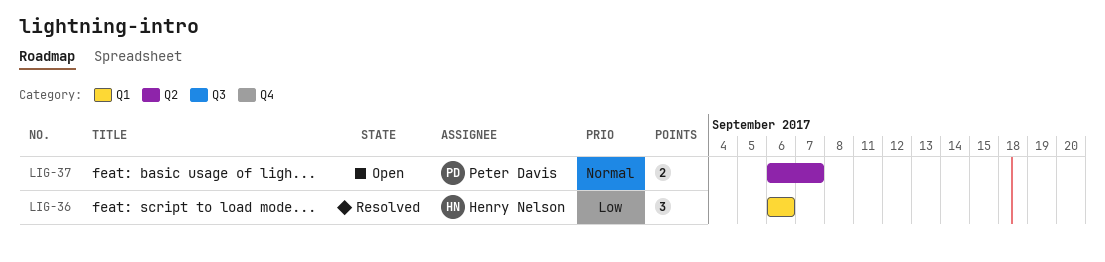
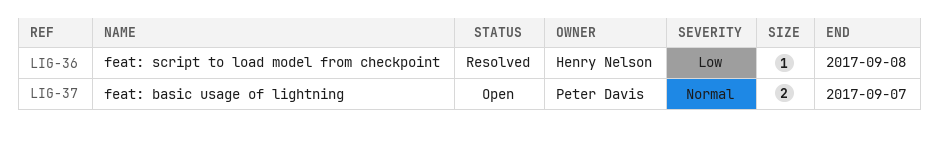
LIG-36, estimate: 3 -> 1
LIG-36, due: Sep 6 -> Sep 8

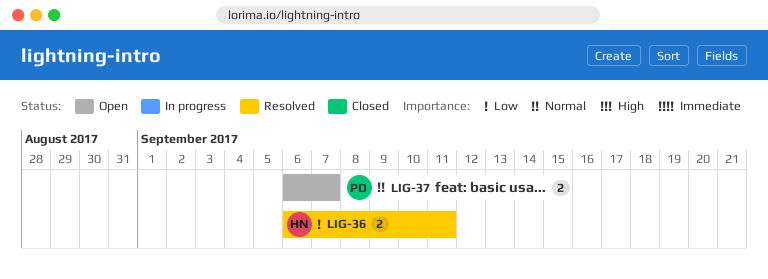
LIG-36, estimate: 1 -> 2
LIG-36, due: Sep 8 -> Sep 11

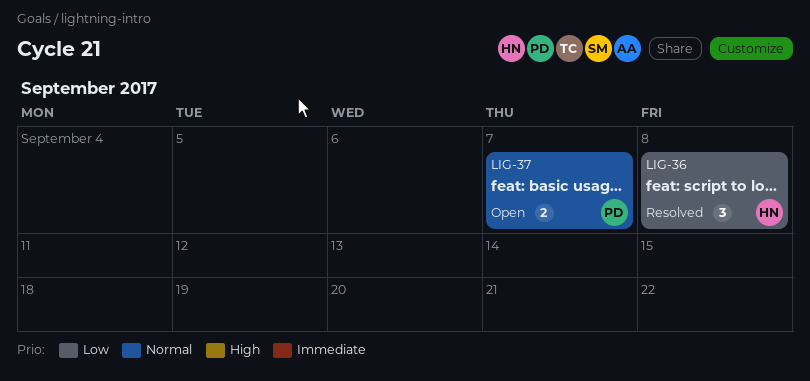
LIG-36, estimate: 2 -> 3
LIG-36, due: Sep 11 -> Sep 8

